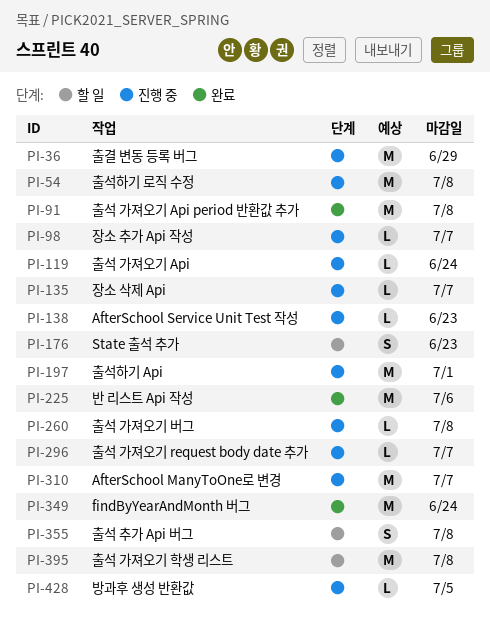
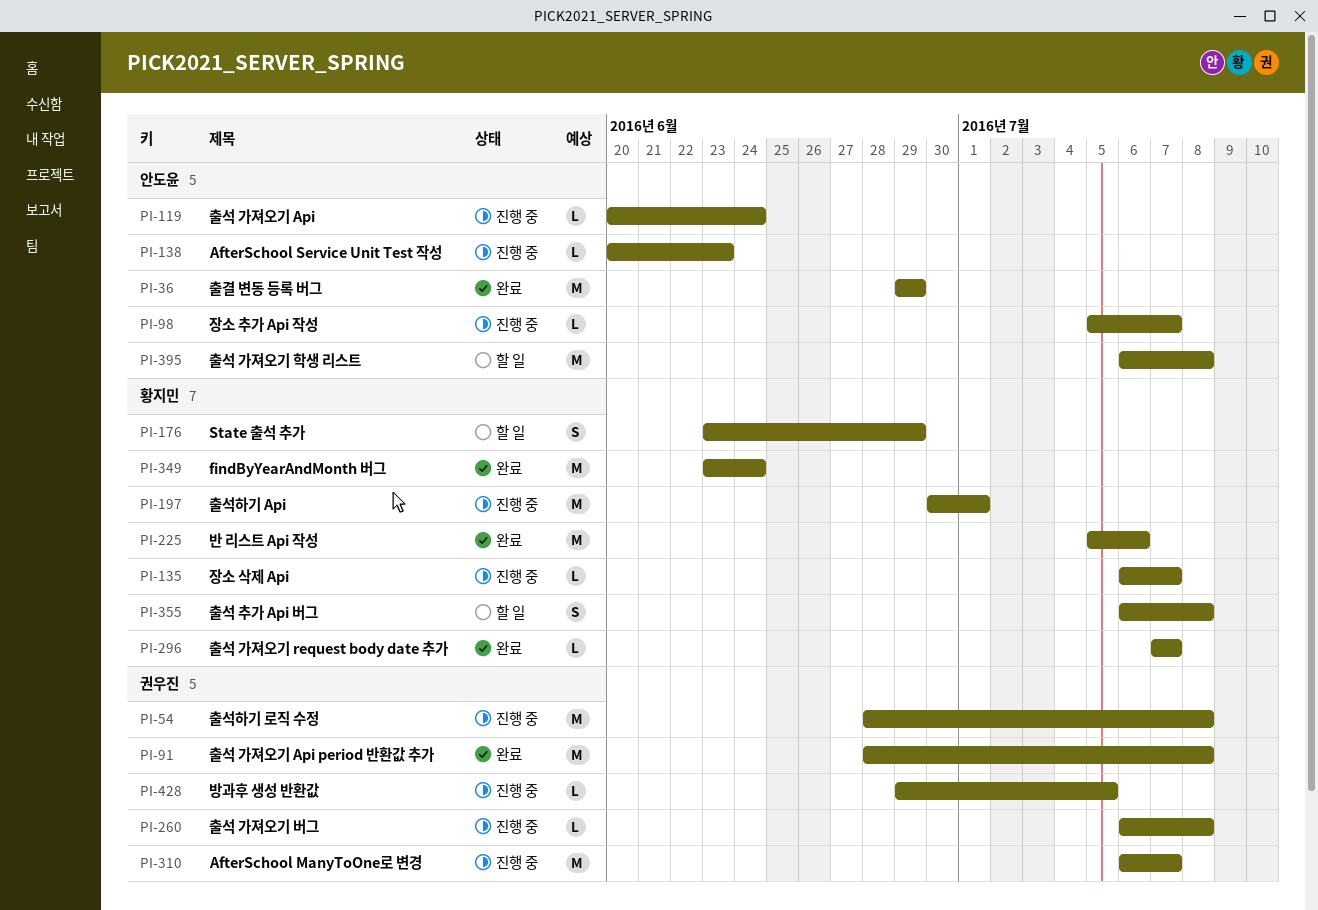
PI-36, status: 진행 중 -> 완료
PI-176, due: Jun 23 -> Jun 29
PI-296, status: 진행 중 -> 완료

